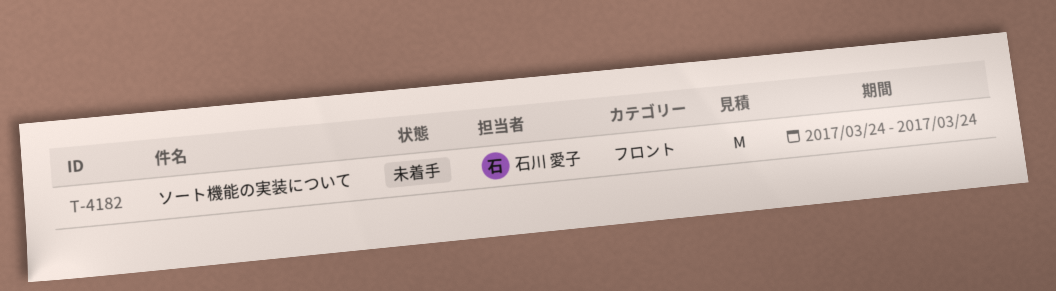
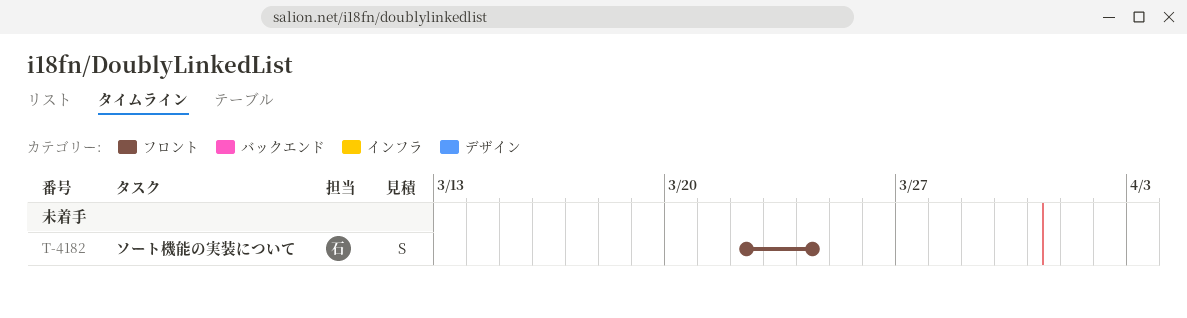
T-4182, estimate: M -> S
T-4182, start: Mar 24 -> Mar 22

